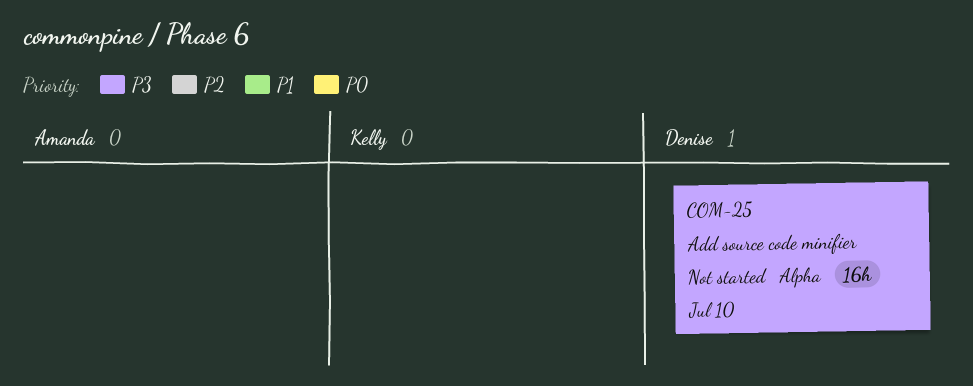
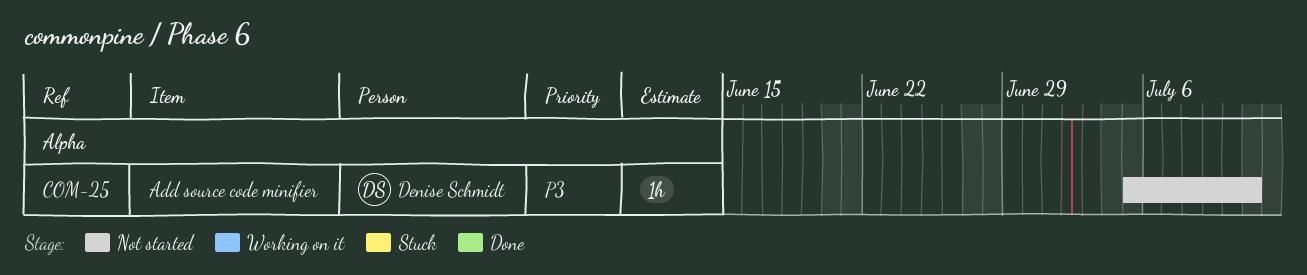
COM-25, estimate: 16h -> 1h
COM-25, due: Jul 10 -> Jul 11

